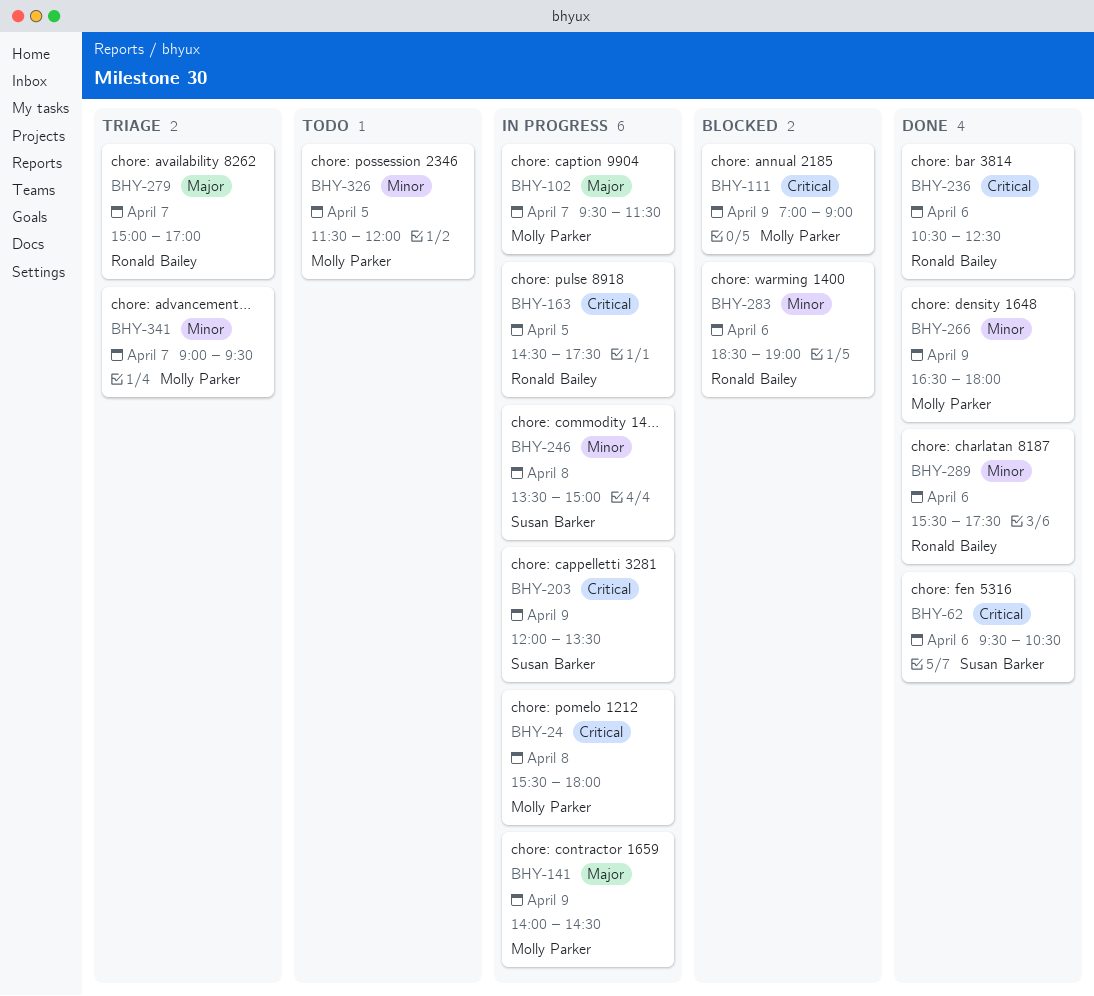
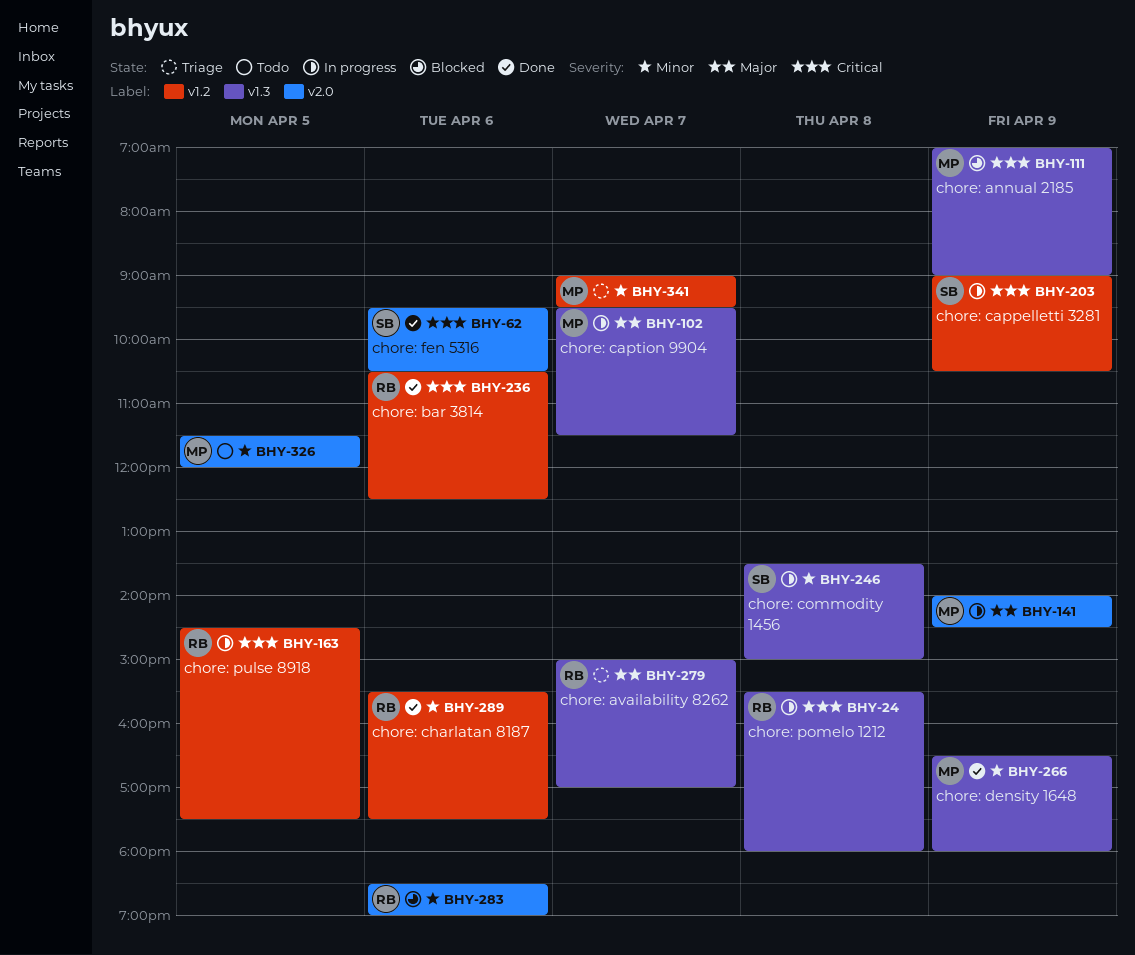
BHY-24, owner: Molly Parker -> Ronald Bailey
BHY-203, begins: 12:00 -> 09:00
BHY-203, ends: 13:30 -> 10:30

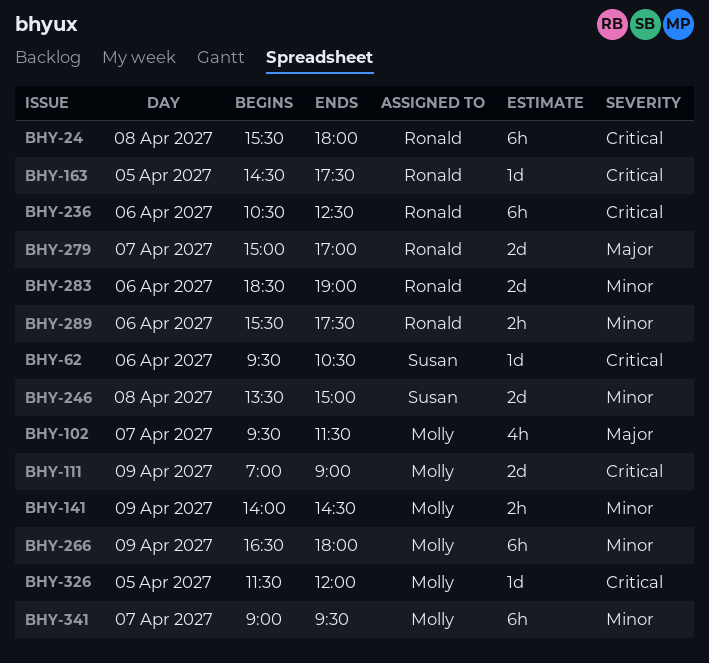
BHY-141, priority: Major -> Minor
BHY-203: present -> none
BHY-326, priority: Minor -> Critical

